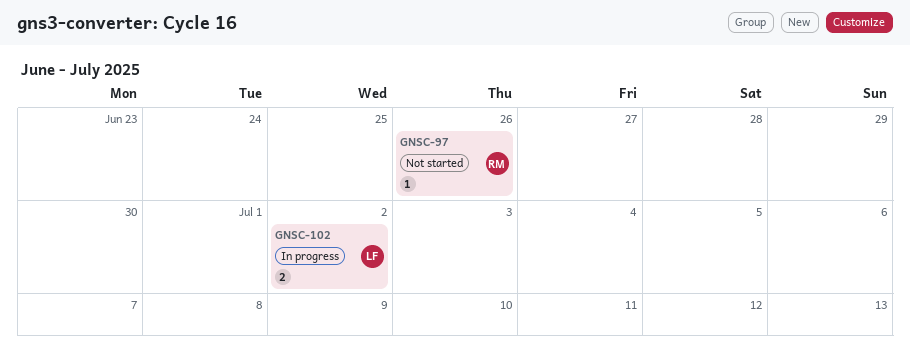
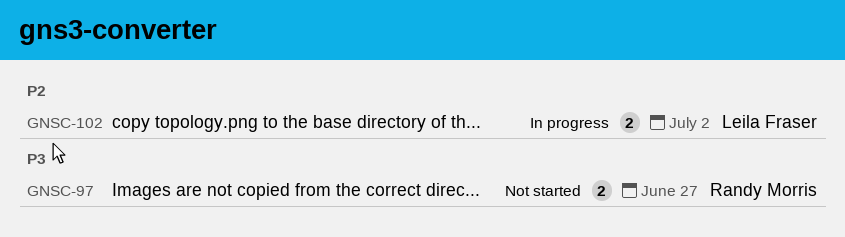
GNSC-97, estimate: 1 -> 2
GNSC-97, due: Jun 26 -> Jun 27

